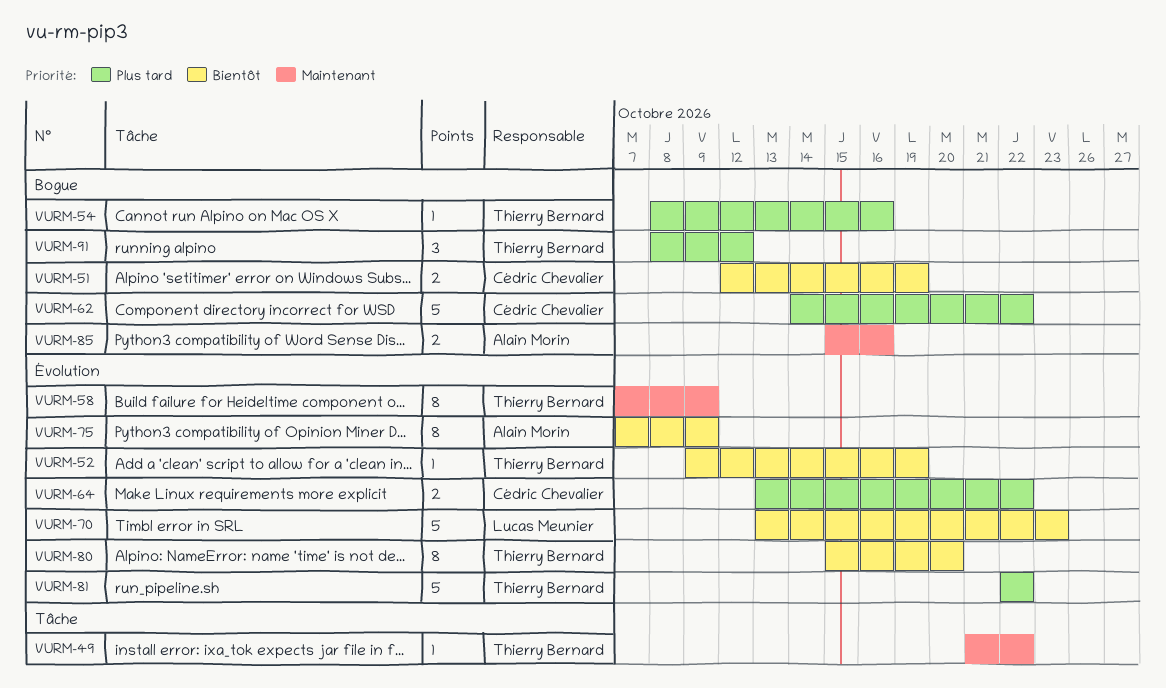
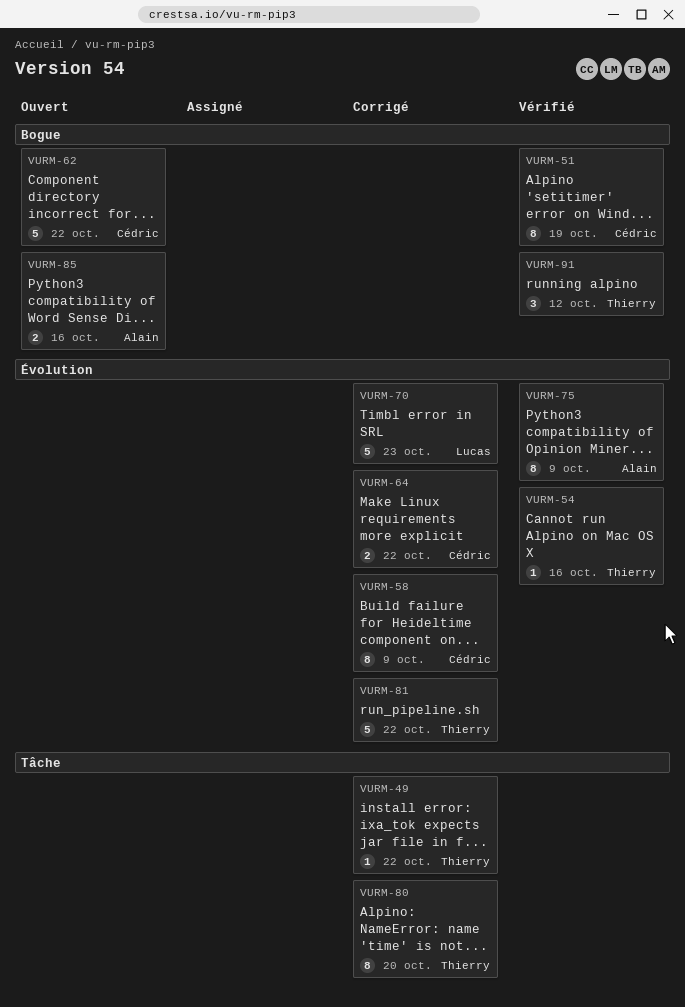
VURM-51, estimate: 2 -> 8
VURM-52: present -> none
VURM-54, label: Bogue -> Évolution
VURM-58, owner: Thierry Bernard -> Cédric Chevalier
VURM-80, label: Évolution -> Tâche

